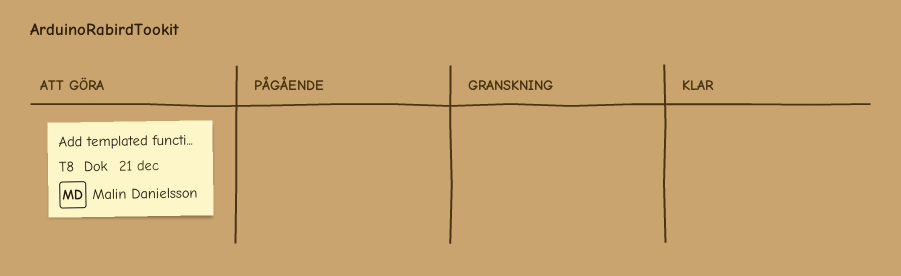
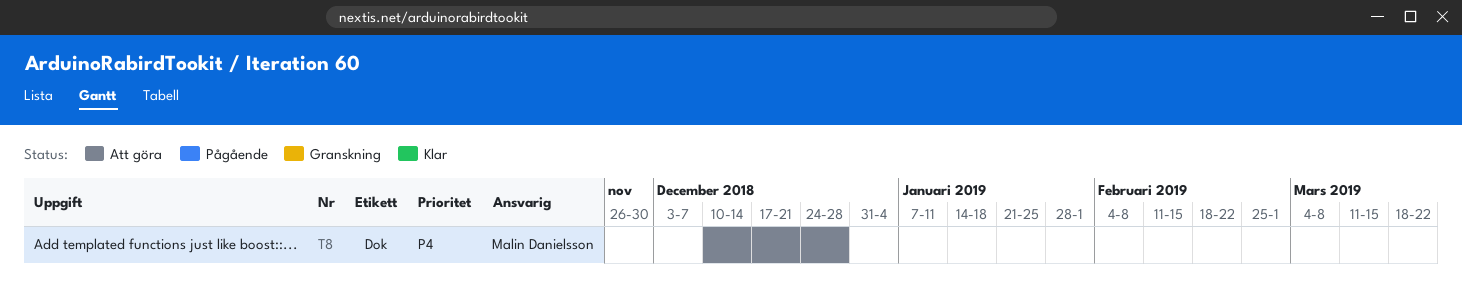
T8, due: Dec 21 -> Dec 28

